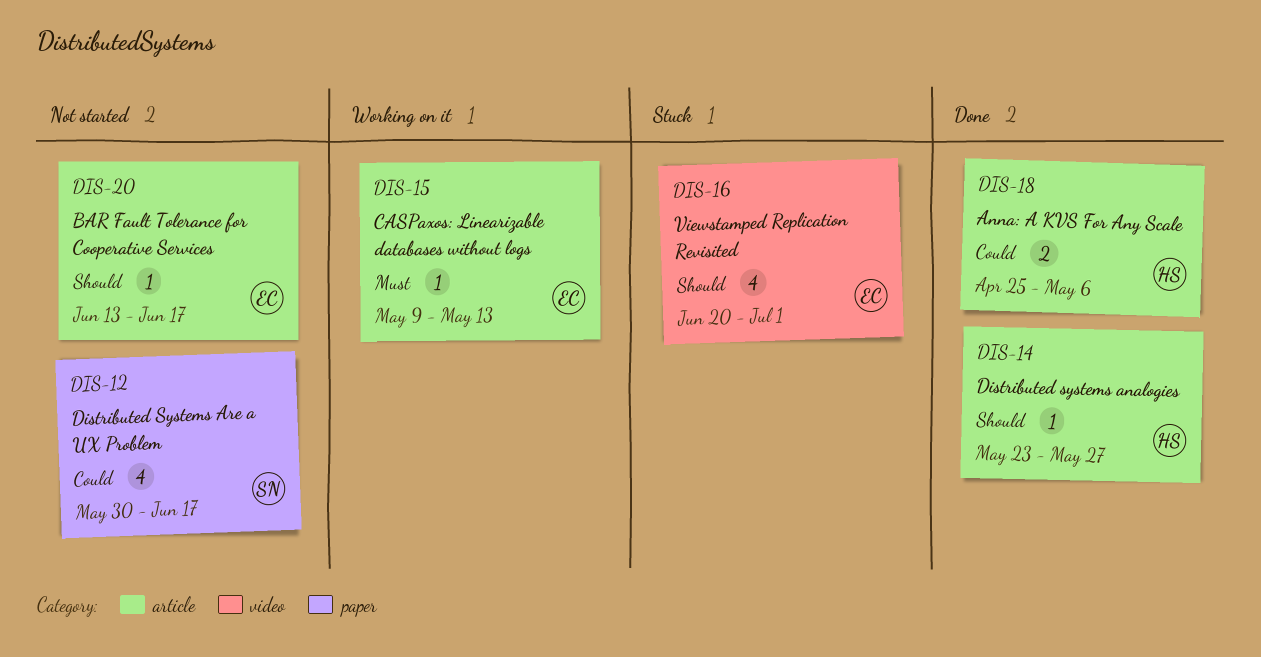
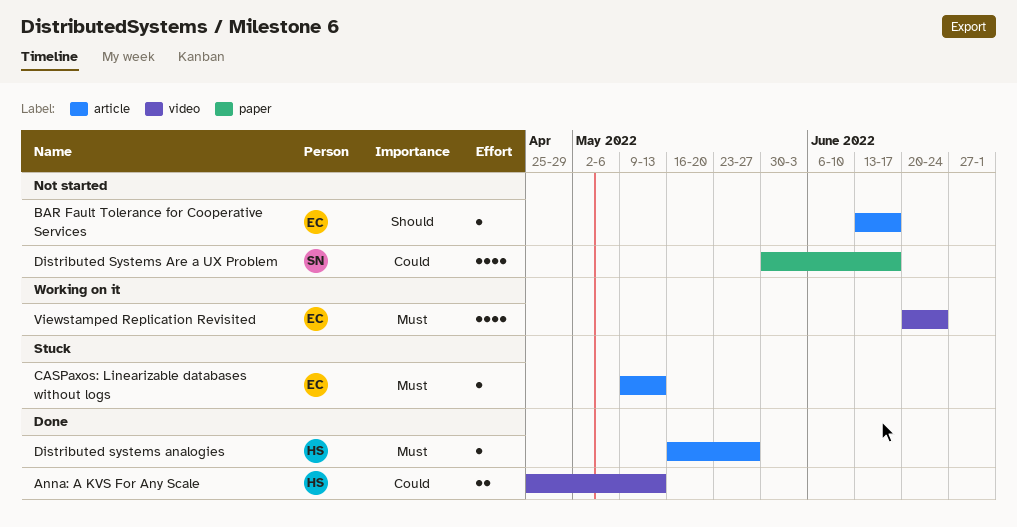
Anna: A KVS For Any Scale, label: article -> video
Anna: A KVS For Any Scale, due: May 6 -> May 13
CASPaxos: Linearizable databases without logs, status: Working on it -> Stuck
Distributed systems analogies, priority: Should -> Must
Distributed systems analogies, start: May 23 -> May 16
Viewstamped Replication Revisited, status: Stuck -> Working on it
Viewstamped Replication Revisited, priority: Should -> Must
Viewstamped Replication Revisited, due: Jul 1 -> Jun 24

